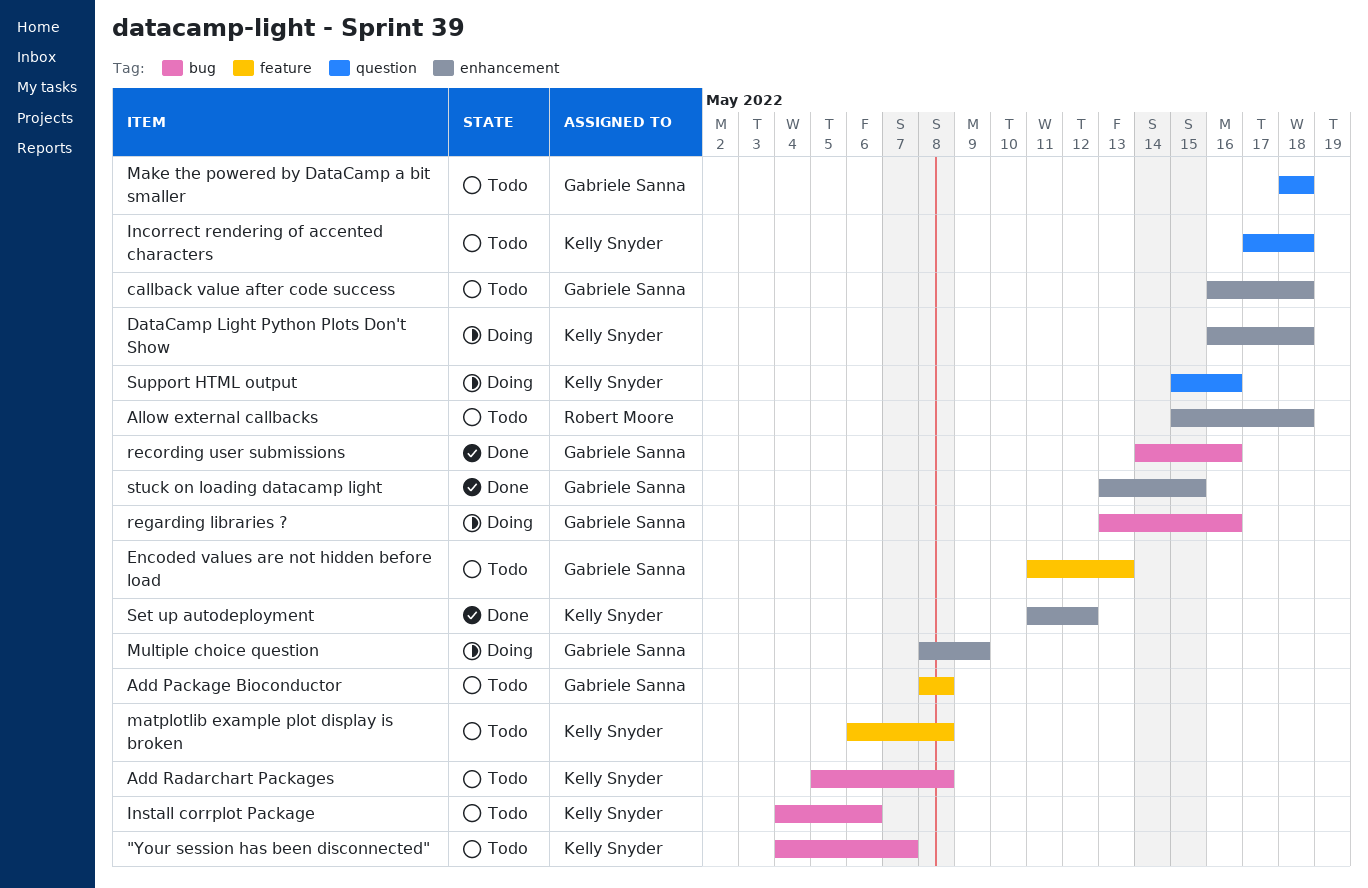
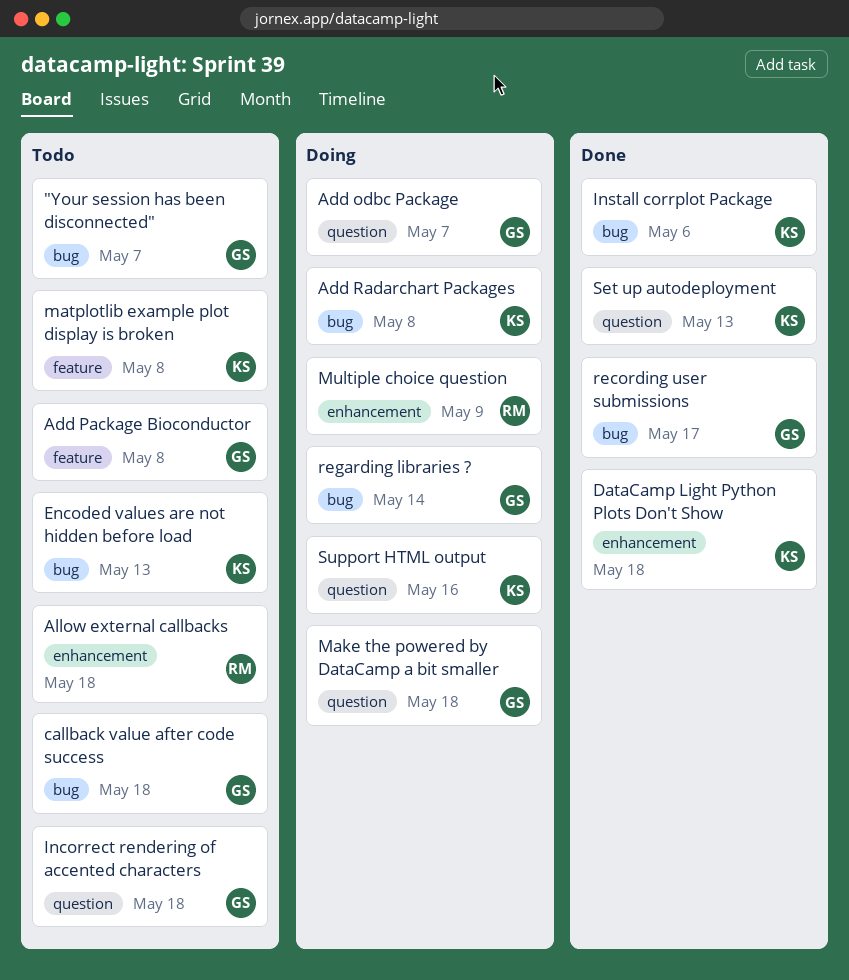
"Your session has been disconnected", owner: Kelly Snyder -> Gabriele Sanna
Add odbc Package: none -> present
Add Radarchart Packages, status: Todo -> Doing
callback value after code success, label: enhancement -> bug
DataCamp Light Python Plots Don't Show, status: Doing -> Done
Encoded values are not hidden before load, owner: Gabriele Sanna -> Kelly Snyder
Encoded values are not hidden before load, label: feature -> bug
Incorrect rendering of accented characters, owner: Kelly Snyder -> Gabriele Sanna
Install corrplot Package, status: Todo -> Done
Make the powered by DataCamp a bit smaller, status: Todo -> Doing
Multiple choice question, owner: Gabriele Sanna -> Robert Moore
recording user submissions, due: May 16 -> May 17
regarding libraries ?, due: May 16 -> May 14
Set up autodeployment, label: enhancement -> question
Set up autodeployment, due: May 12 -> May 13
stuck on loading datacamp light: present -> none

